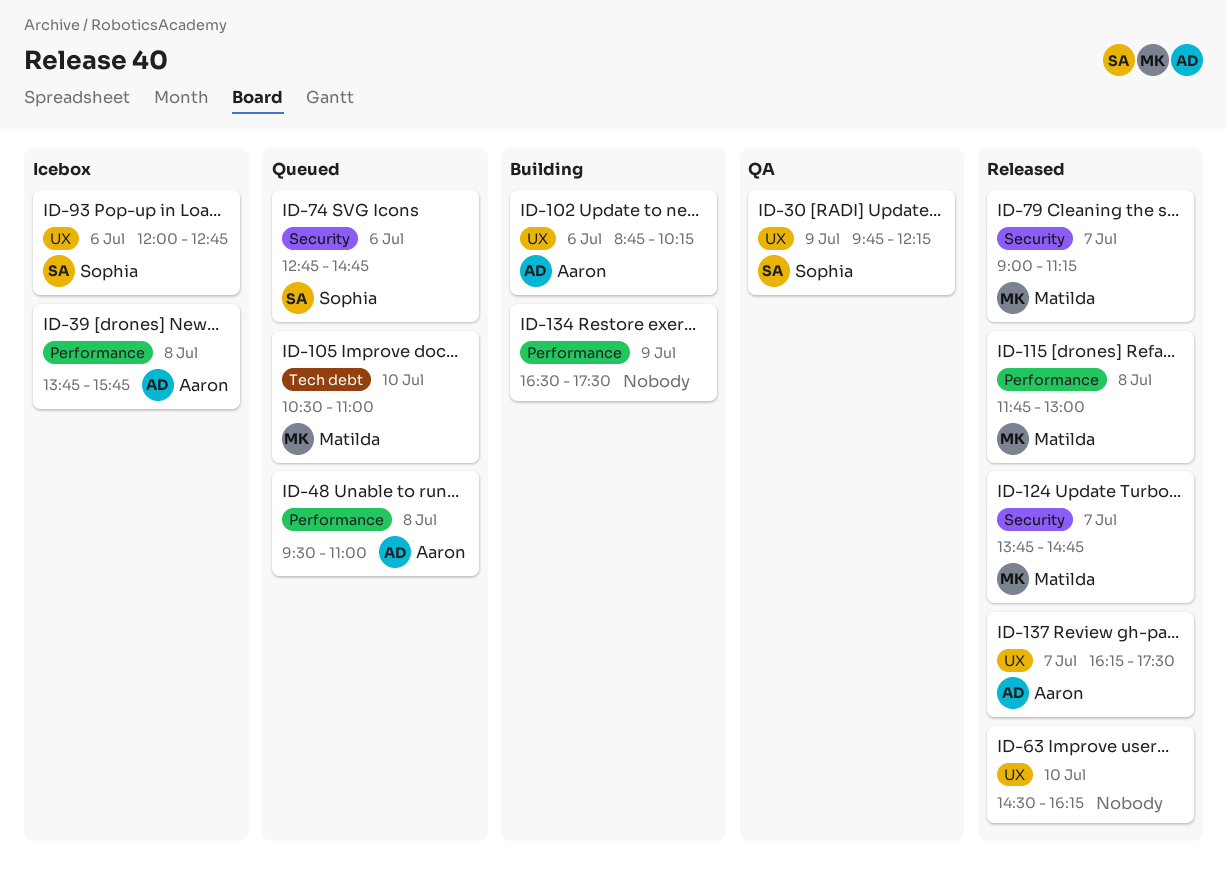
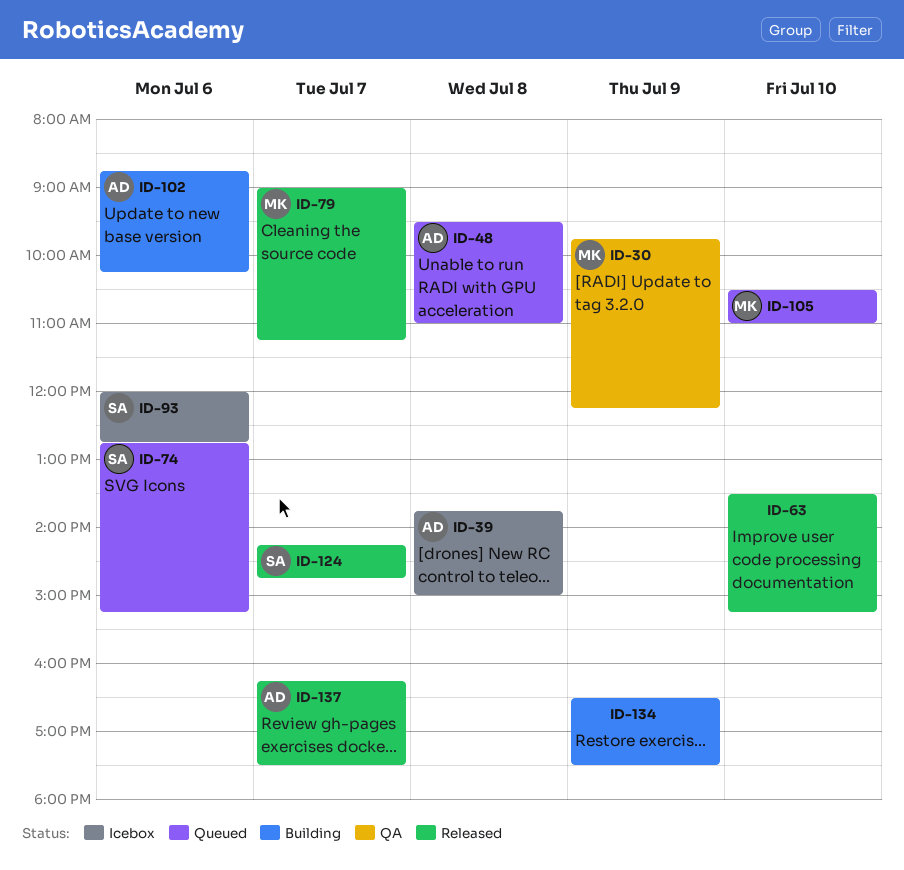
ID-30, owner: Sophia -> Matilda
ID-39, ends: 15:45 -> 15:00
ID-63, begins: 14:30 -> 13:30
ID-63, ends: 16:15 -> 15:15
ID-74, ends: 14:45 -> 15:15
ID-115: present -> none
ID-124, owner: Matilda -> Sophia
ID-124, begins: 13:45 -> 14:15

